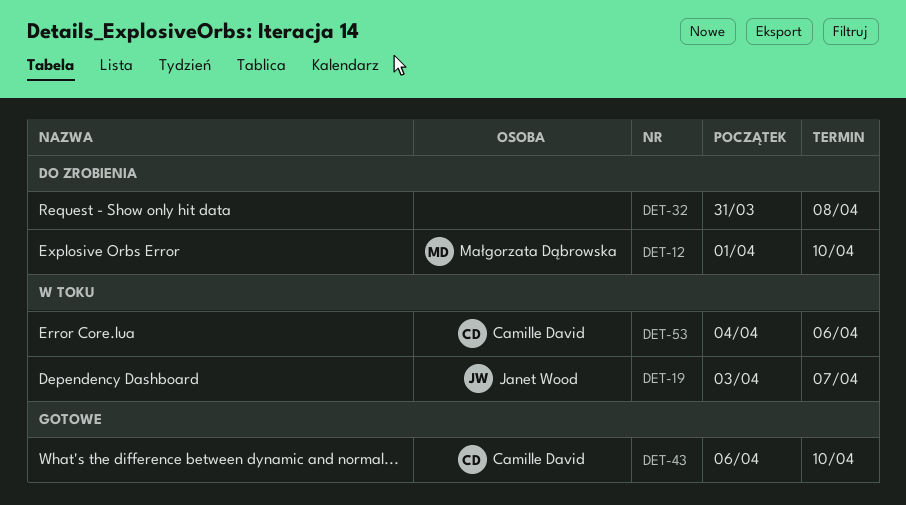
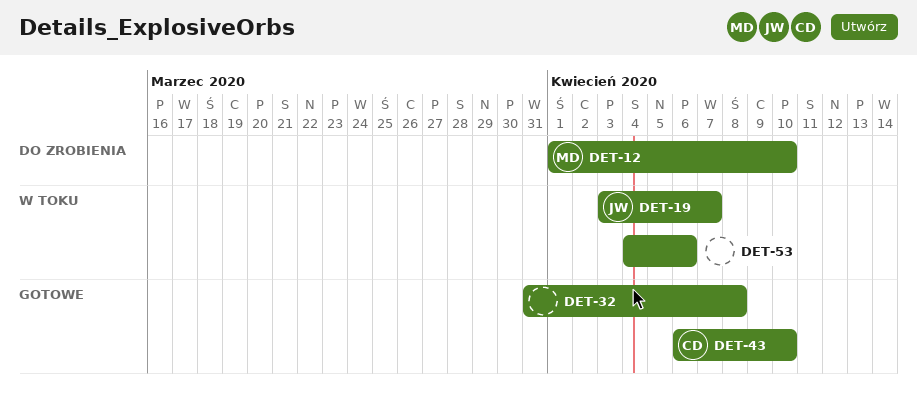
DET-32, status: Do zrobienia -> Gotowe
DET-53, owner: Camille David -> none

